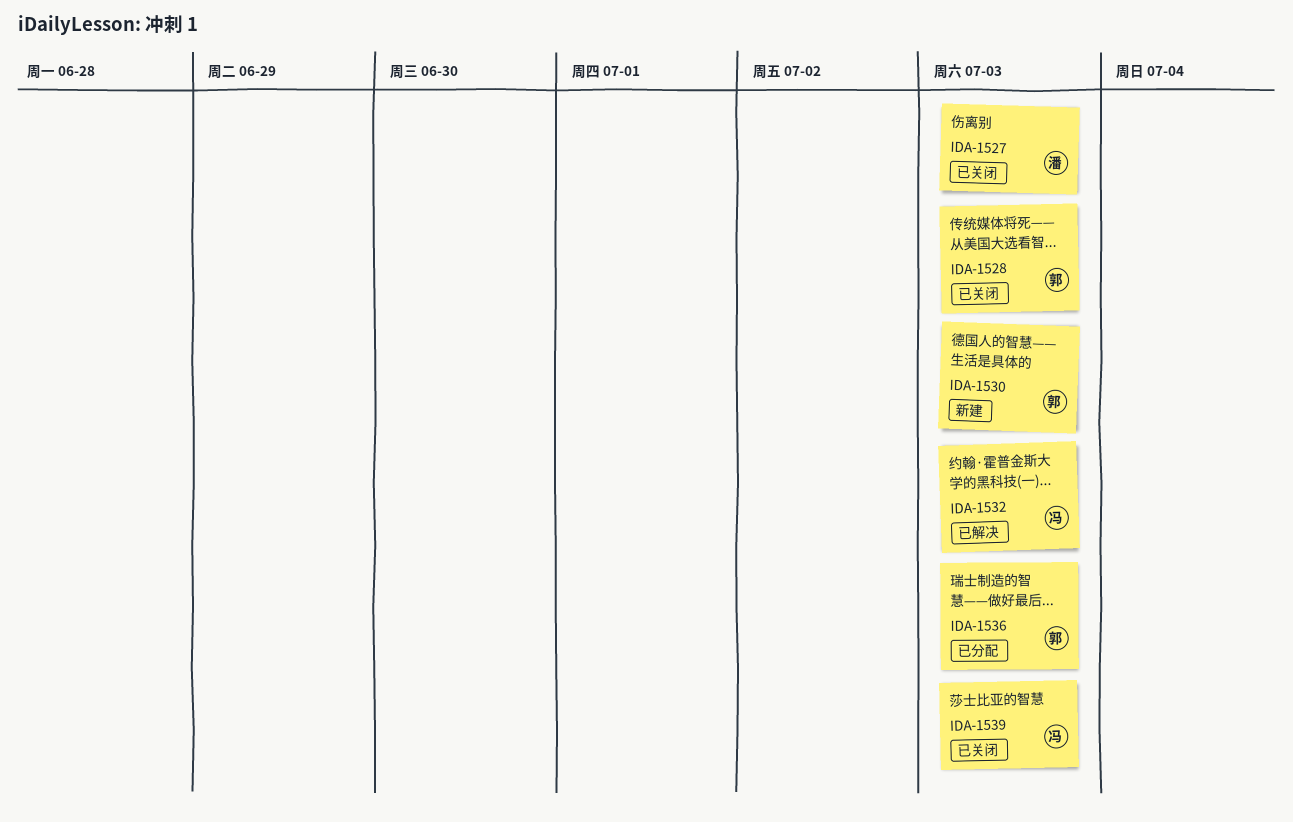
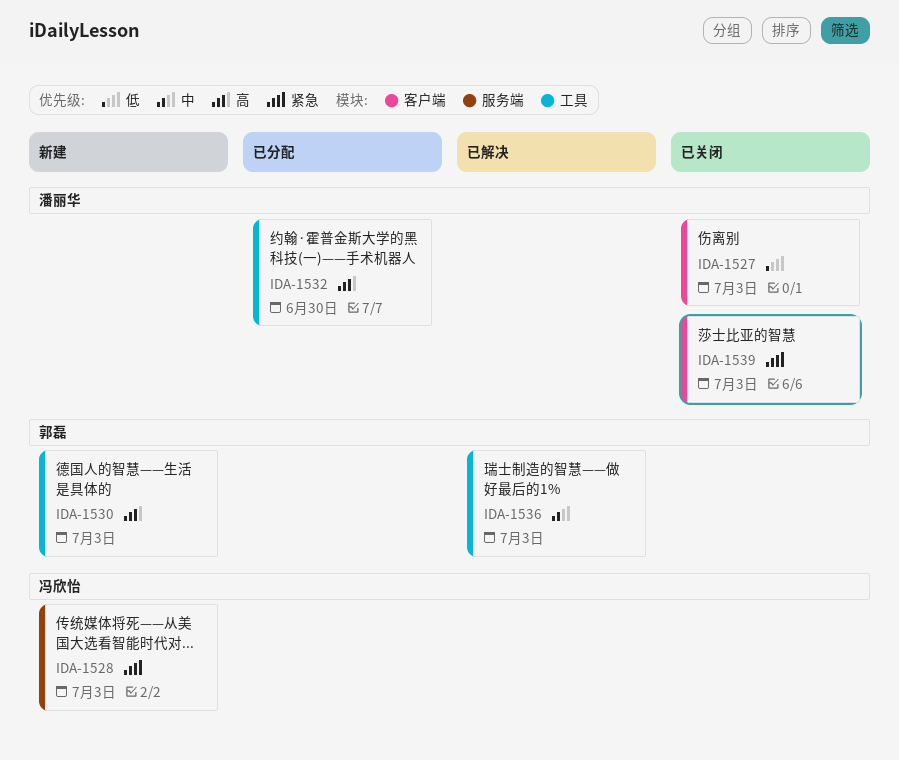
IDA-1528, status: 已关闭 -> 新建
IDA-1528, owner: 郭磊 -> 冯欣怡
IDA-1532, status: 已解决 -> 已分配
IDA-1532, owner: 冯欣怡 -> 潘丽华
IDA-1532, due: Jul 3 -> Jun 30
IDA-1536, status: 已分配 -> 已解决
IDA-1539, owner: 冯欣怡 -> 潘丽华

